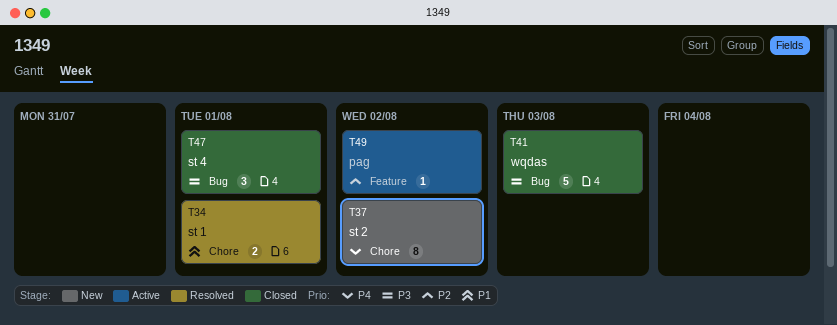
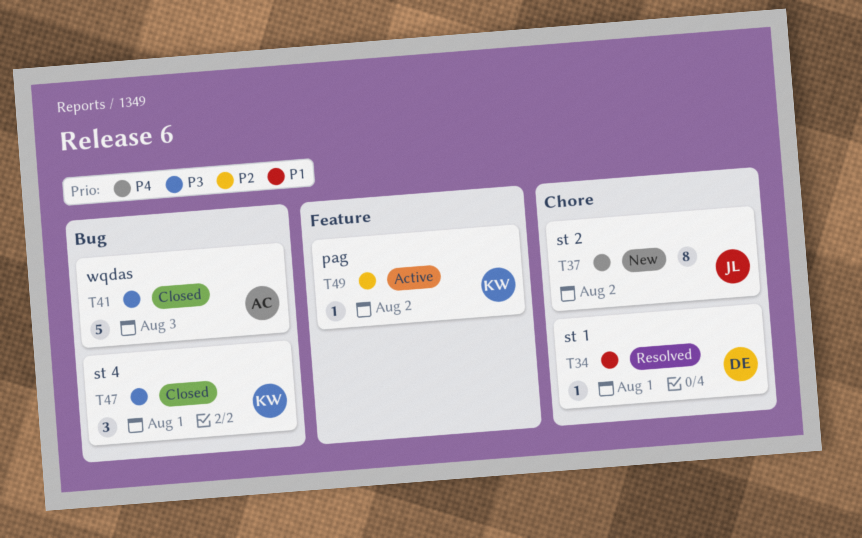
T34, estimate: 2 -> 1

